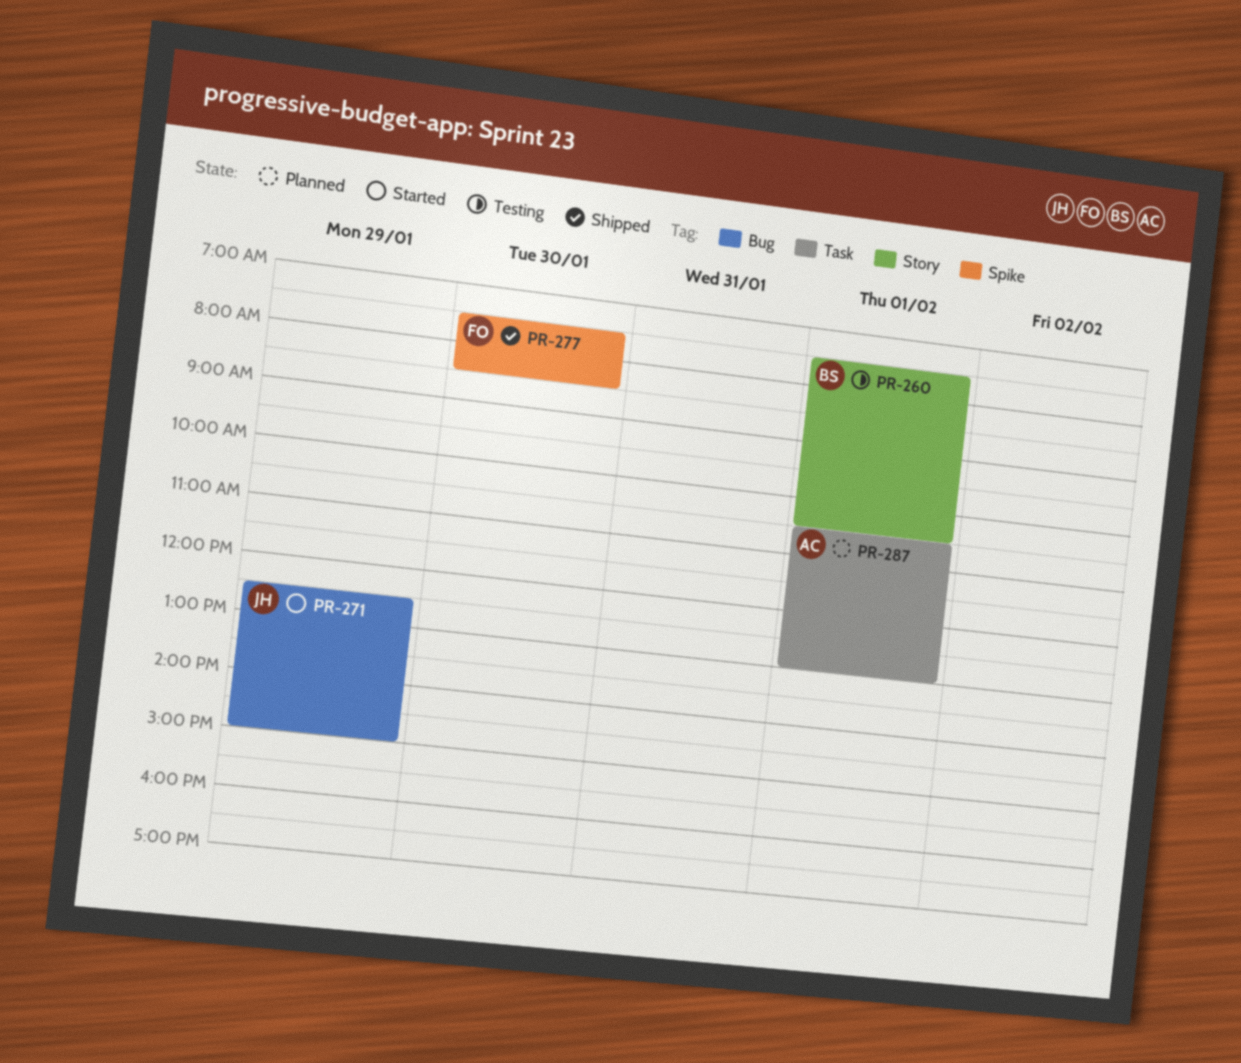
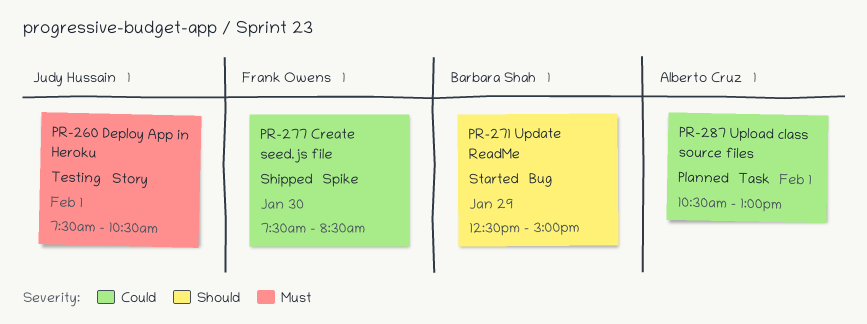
PR-260, owner: Barbara Shah -> Judy Hussain
PR-271, owner: Judy Hussain -> Barbara Shah

